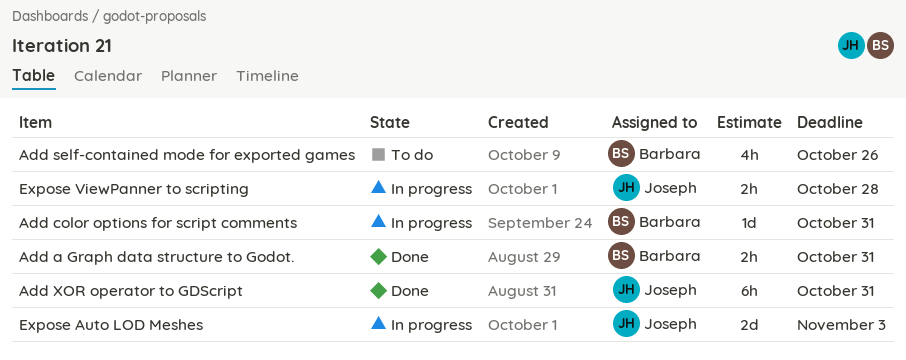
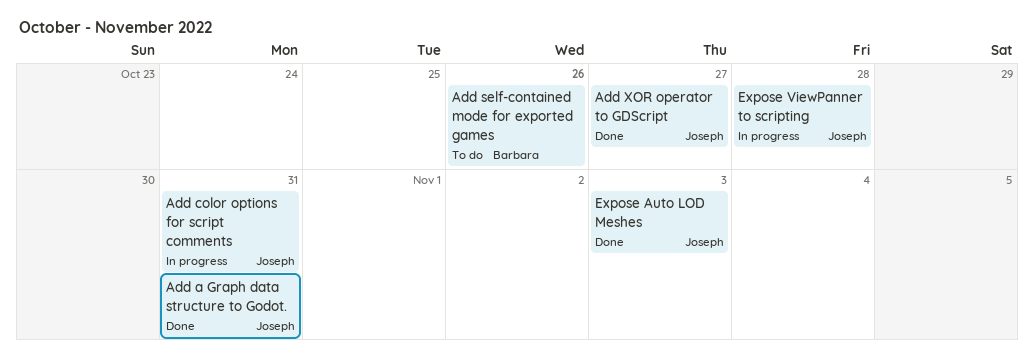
Add a Graph data structure to Godot., owner: Barbara -> Joseph
Add color options for script comments, owner: Barbara -> Joseph
Add XOR operator to GDScript, due: Oct 31 -> Oct 27
Expose Auto LOD Meshes, status: In progress -> Done

